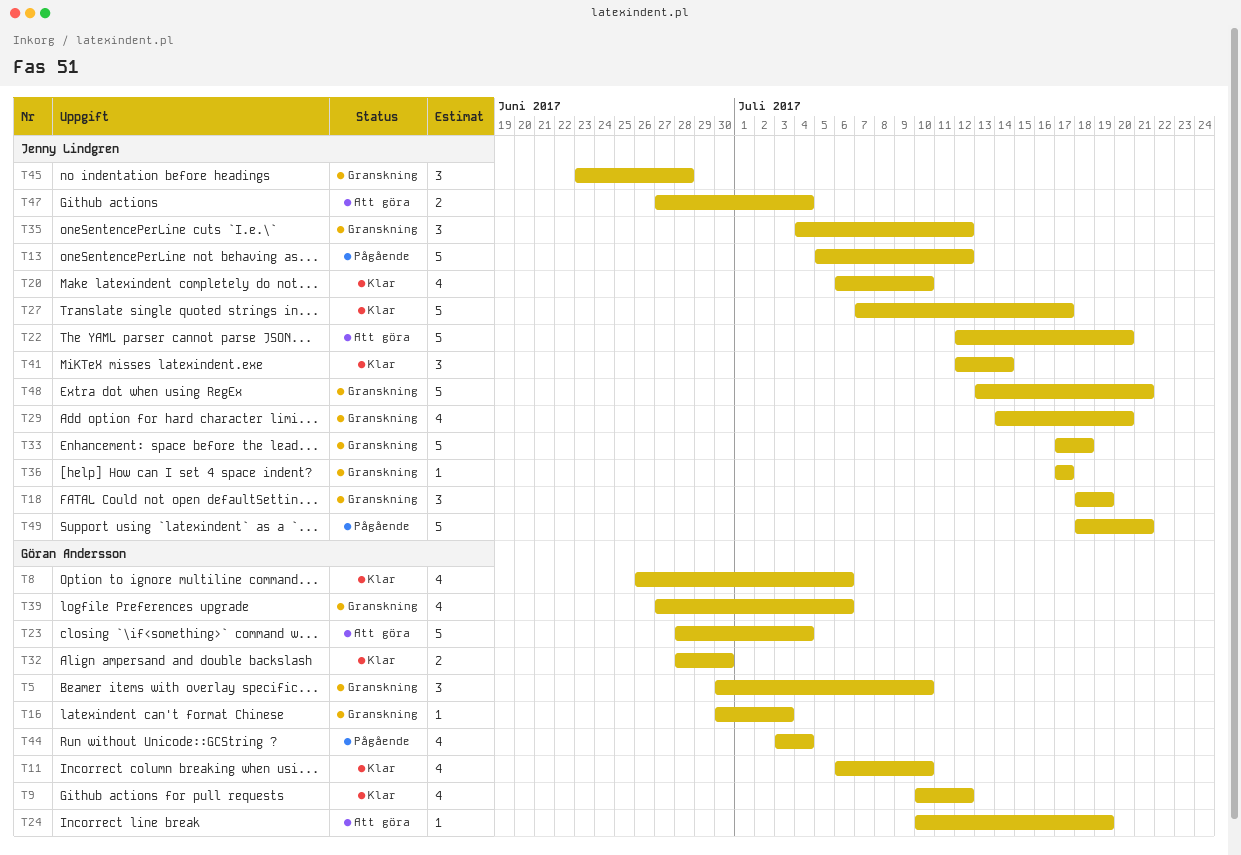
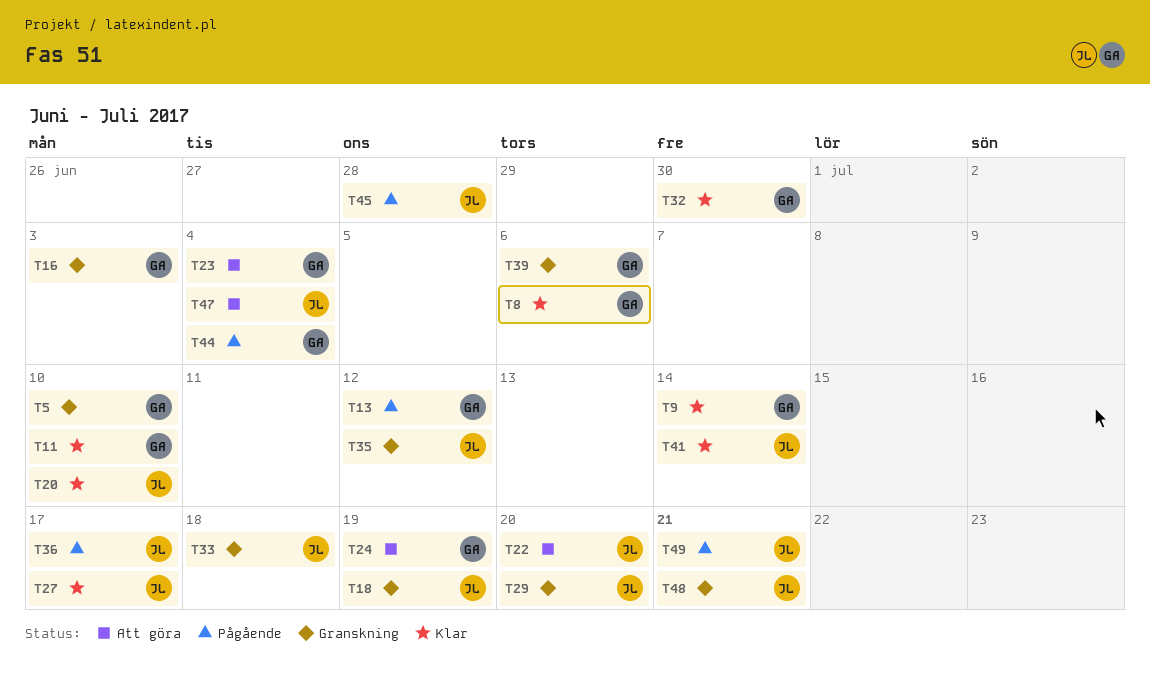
T9, due: Jul 12 -> Jul 14
T13, owner: Jenny Lindgren -> Göran Andersson
T36, status: Granskning -> Pågående
T45, status: Granskning -> Pågående

